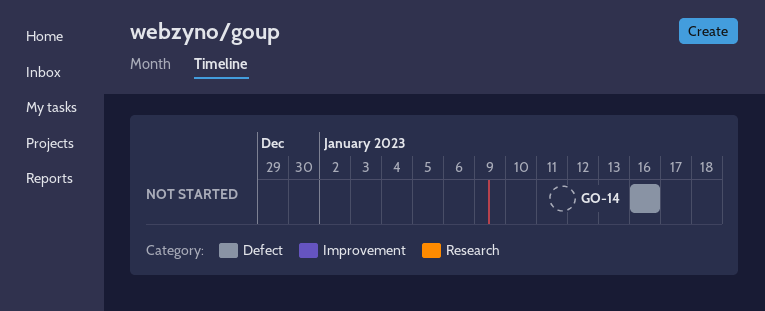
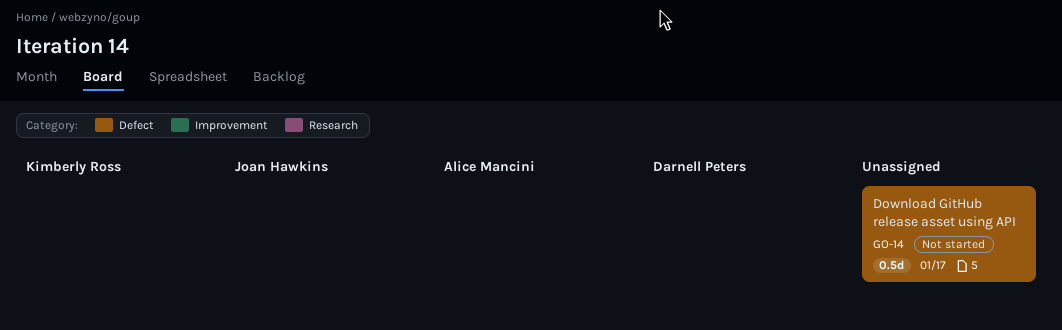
GO-14, due: Jan 16 -> Jan 17

